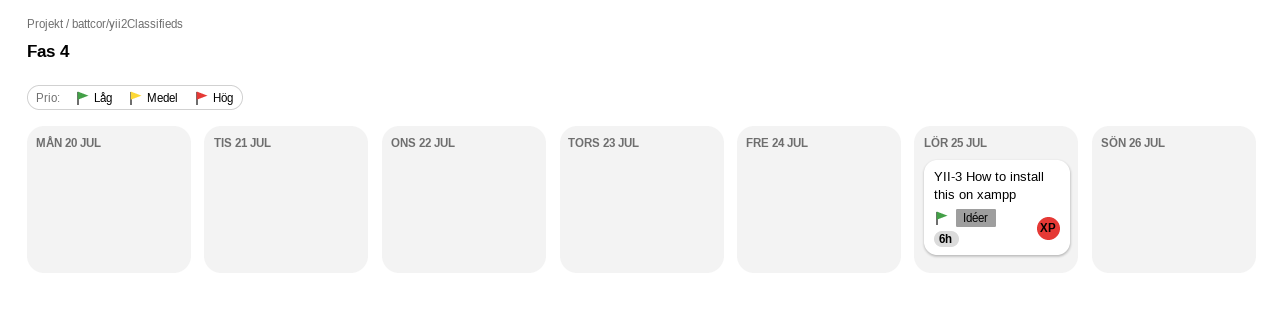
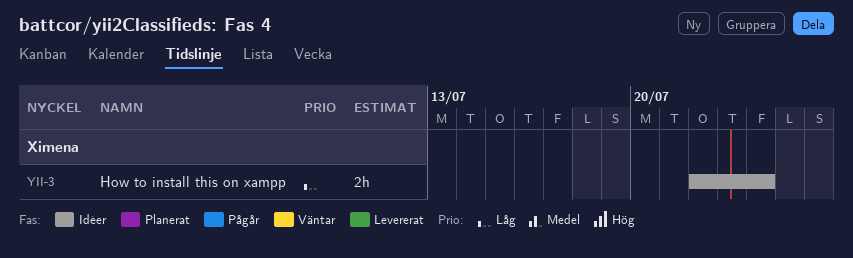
YII-3, estimate: 6h -> 2h
YII-3, due: Jul 25 -> Jul 24

